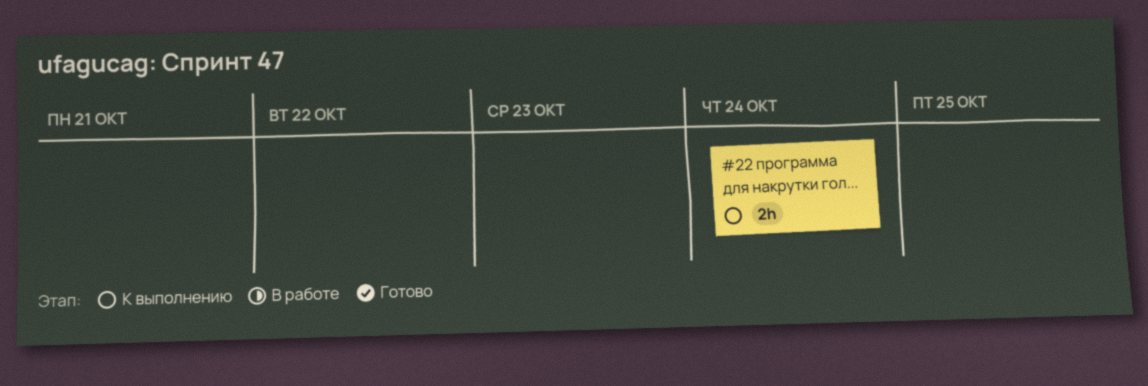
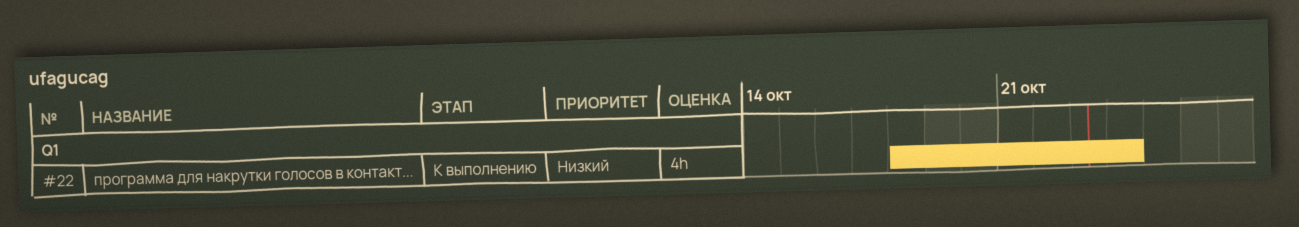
#22, estimate: 2h -> 4h

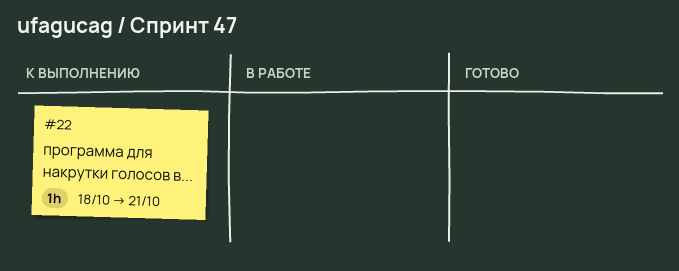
#22, estimate: 4h -> 1h
#22, due: Oct 24 -> Oct 21

